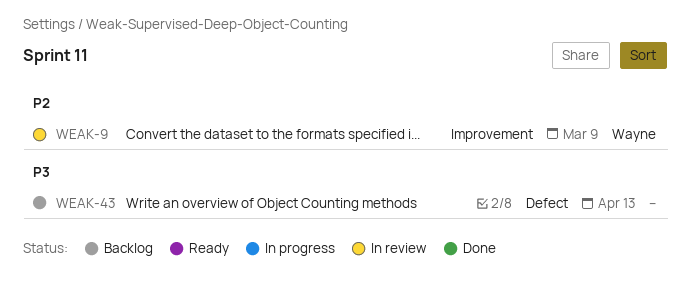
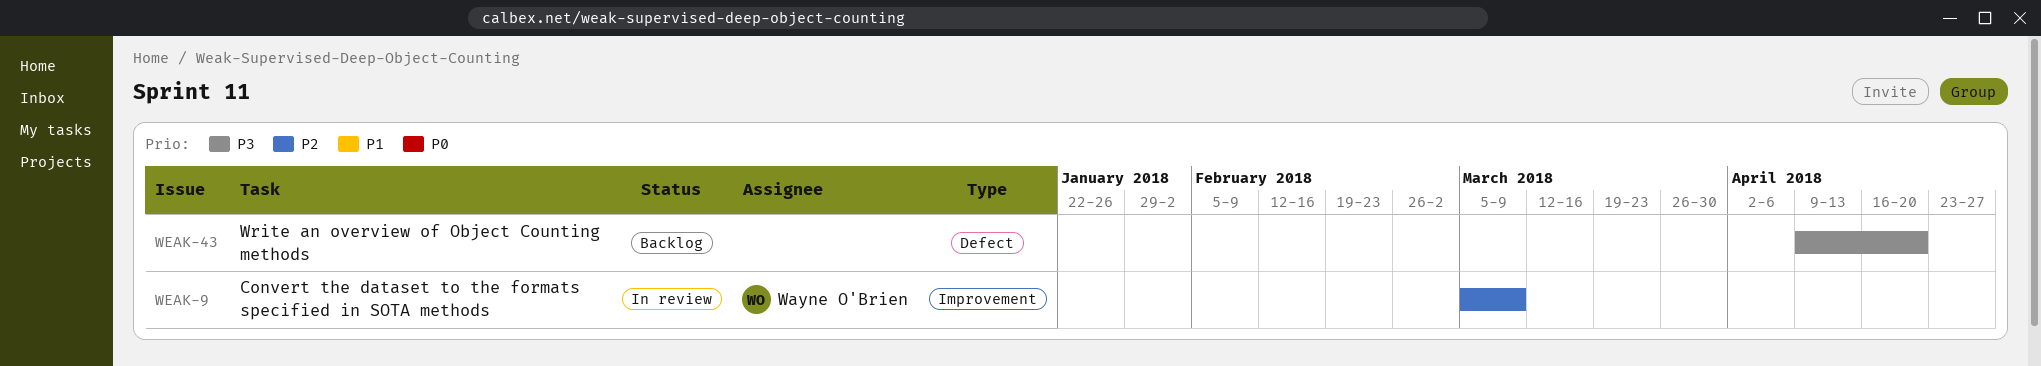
WEAK-43, due: Apr 13 -> Apr 20

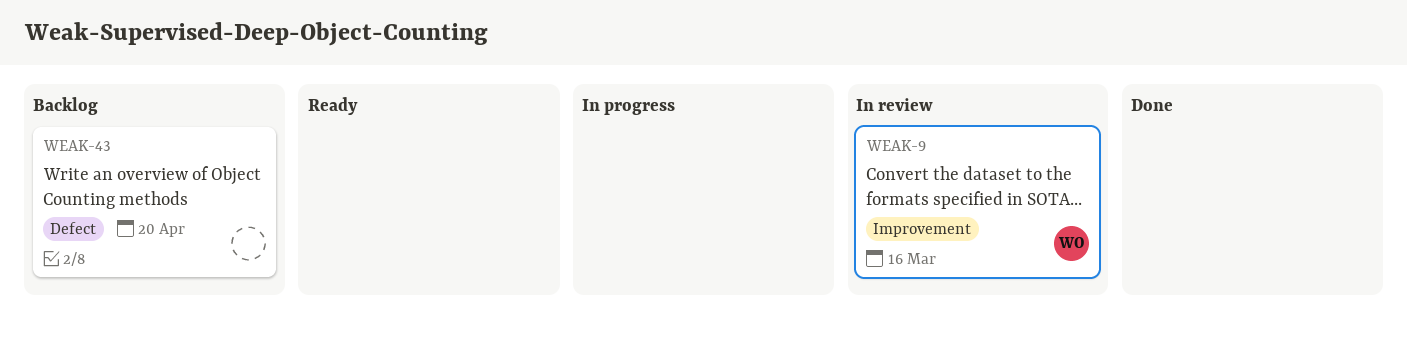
WEAK-9, due: Mar 9 -> Mar 16

